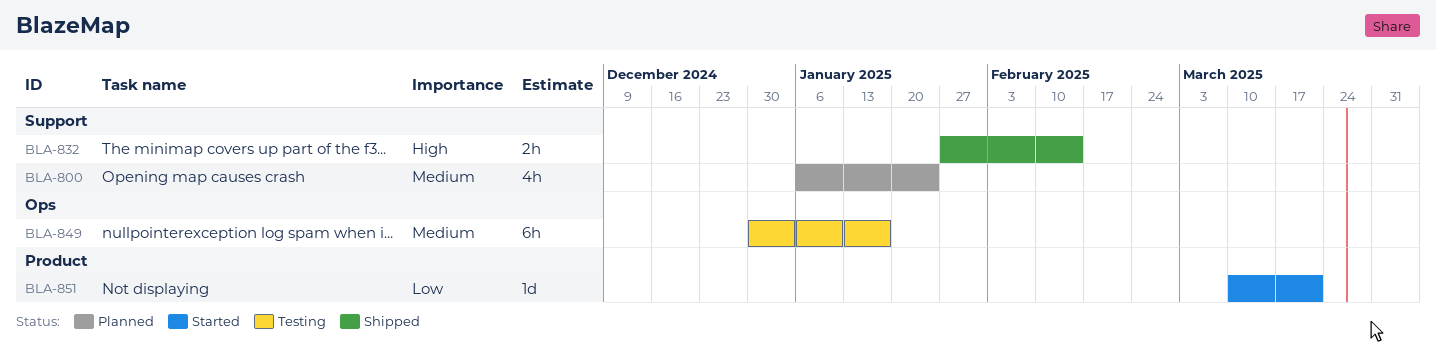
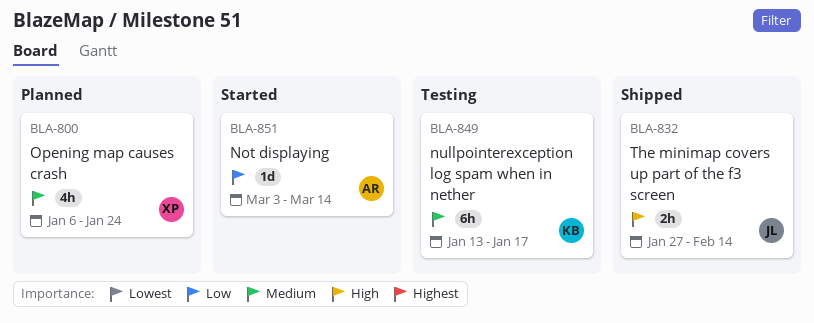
BLA-849, start: Dec 30 -> Jan 13
BLA-851, start: Mar 10 -> Mar 3
BLA-851, due: Mar 21 -> Mar 14

